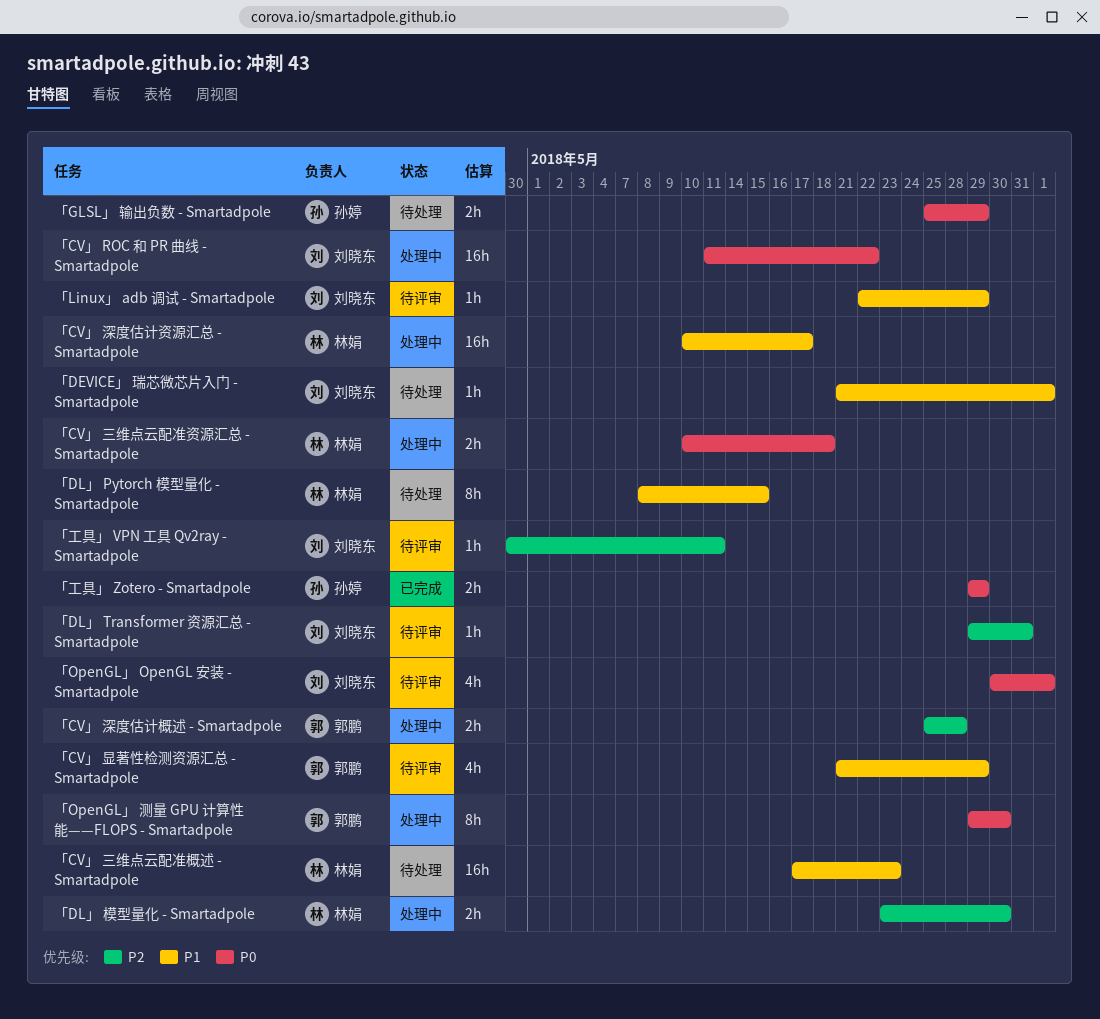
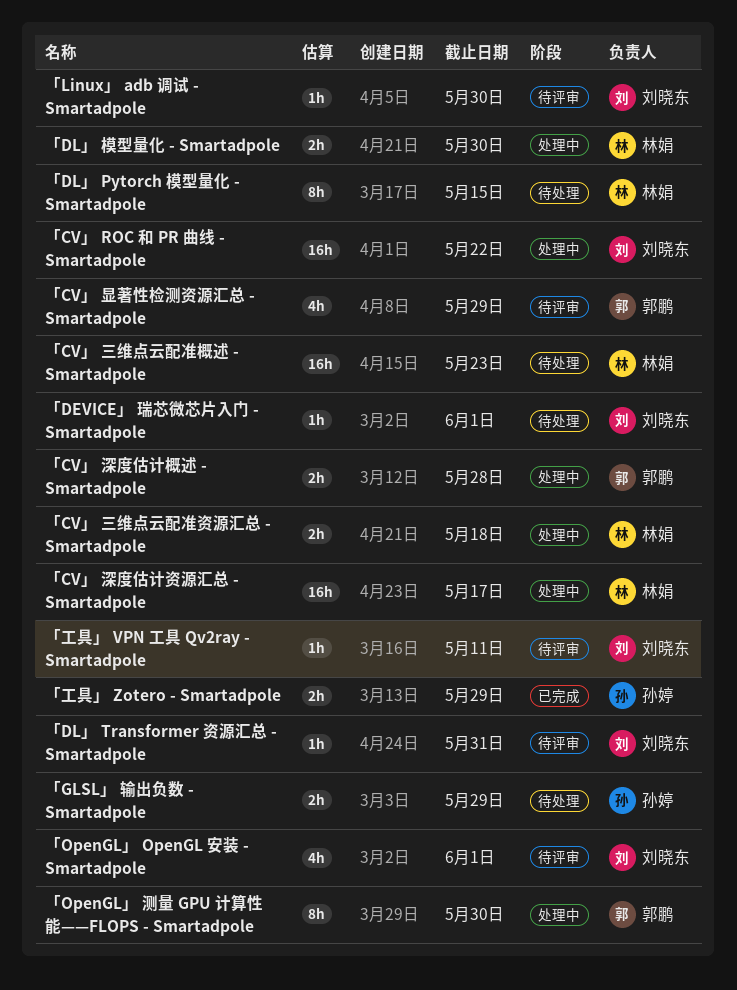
「Linux」 adb 调试 - Smartadpole, due: May 29 -> May 30

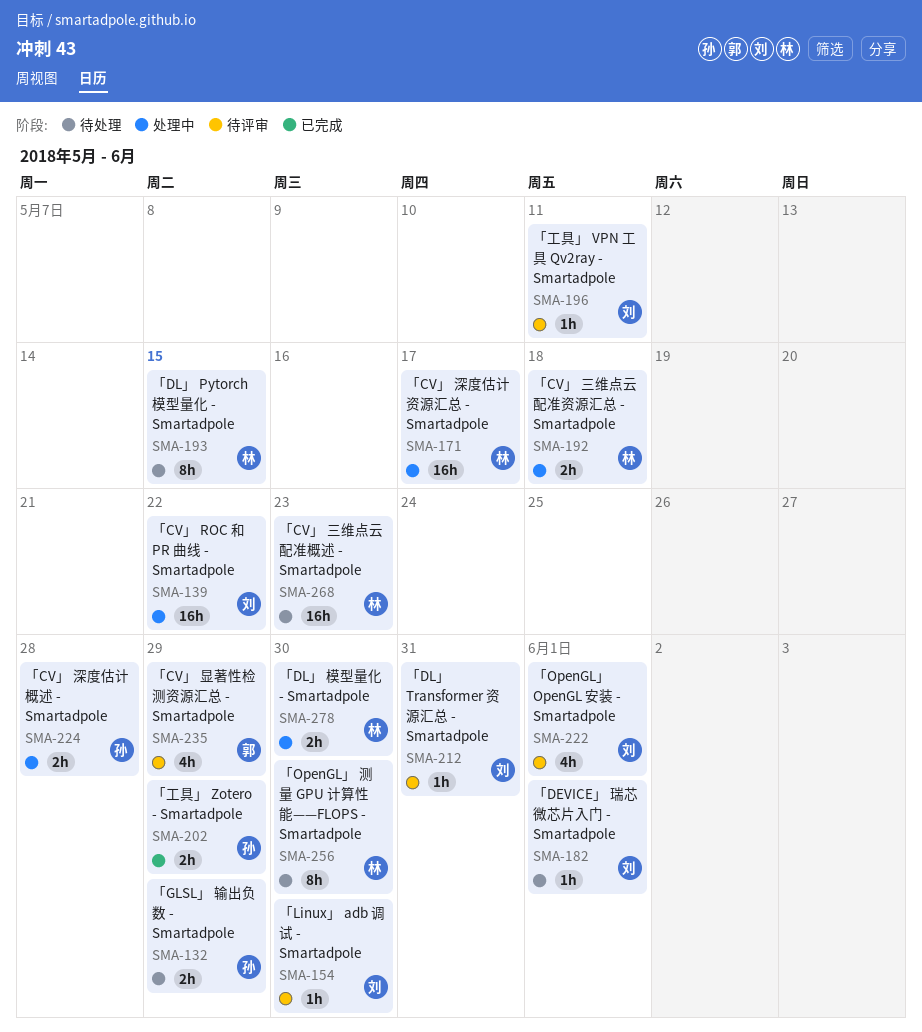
「CV」 深度估计概述 - Smartadpole, owner: 郭鹏 -> 孙婷
「OpenGL」 测量 GPU 计算性能——FLOPS - Smartadpole, status: 处理中 -> 待处理
「OpenGL」 测量 GPU 计算性能——FLOPS - Smartadpole, owner: 郭鹏 -> 林娟

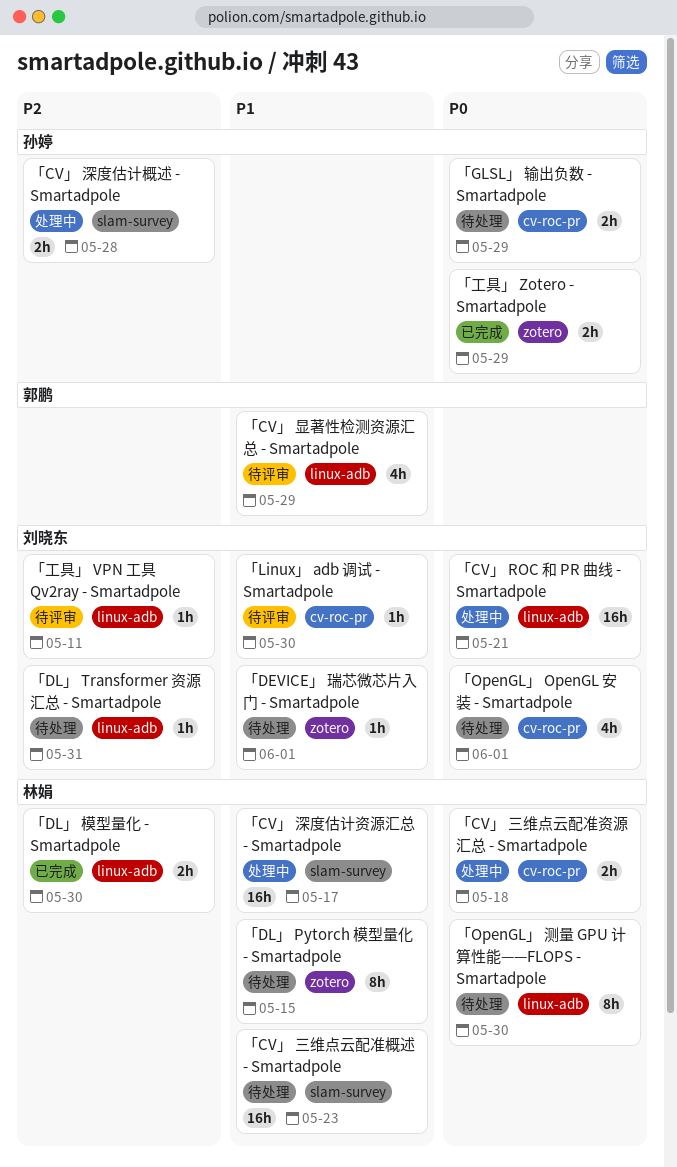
「CV」 ROC 和 PR 曲线 - Smartadpole, due: May 22 -> May 21
「DL」 Transformer 资源汇总 - Smartadpole, status: 待评审 -> 待处理
「DL」 模型量化 - Smartadpole, status: 处理中 -> 已完成
「OpenGL」 OpenGL 安装 - Smartadpole, status: 待评审 -> 待处理

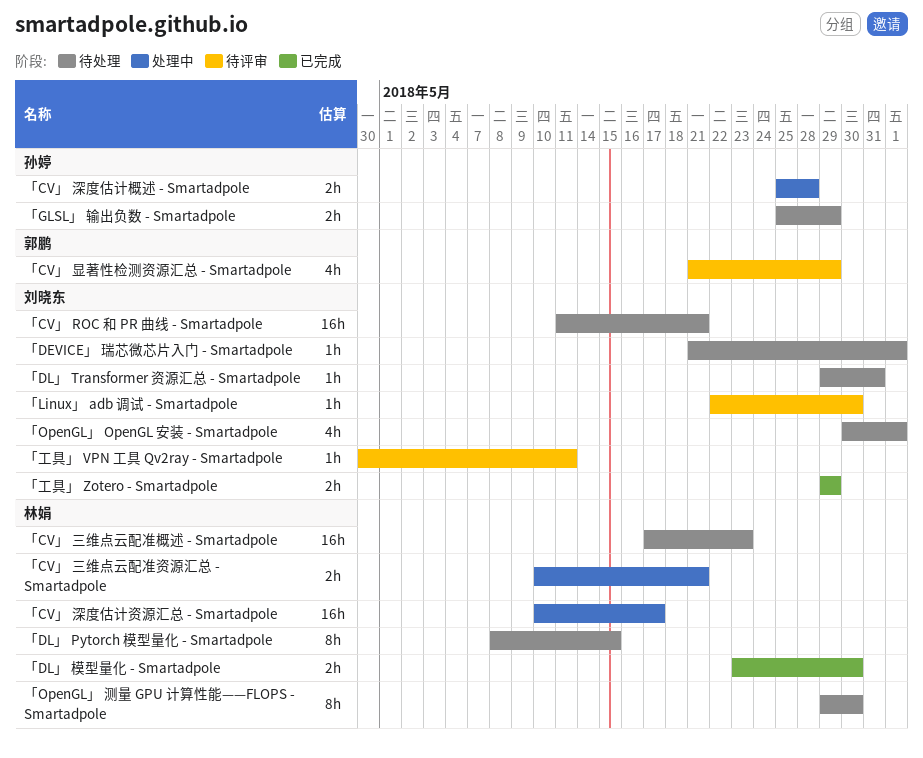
「CV」 ROC 和 PR 曲线 - Smartadpole, status: 处理中 -> 待处理
「CV」 三维点云配准资源汇总 - Smartadpole, due: May 18 -> May 21
「工具」 Zotero - Smartadpole, owner: 孙婷 -> 刘晓东

